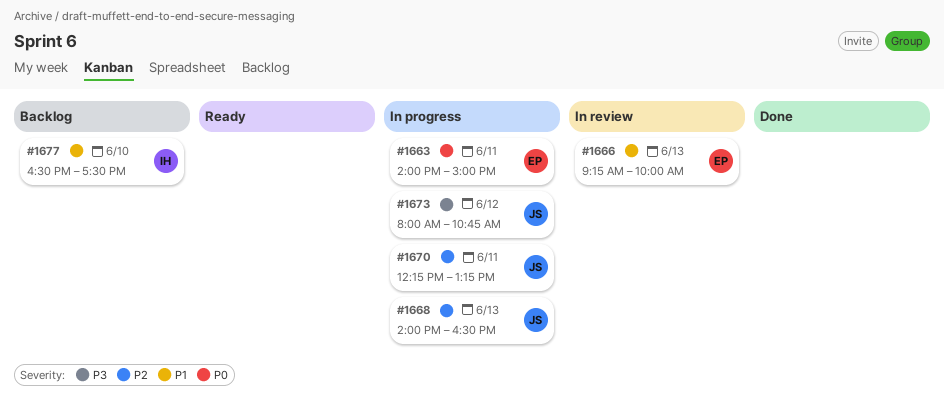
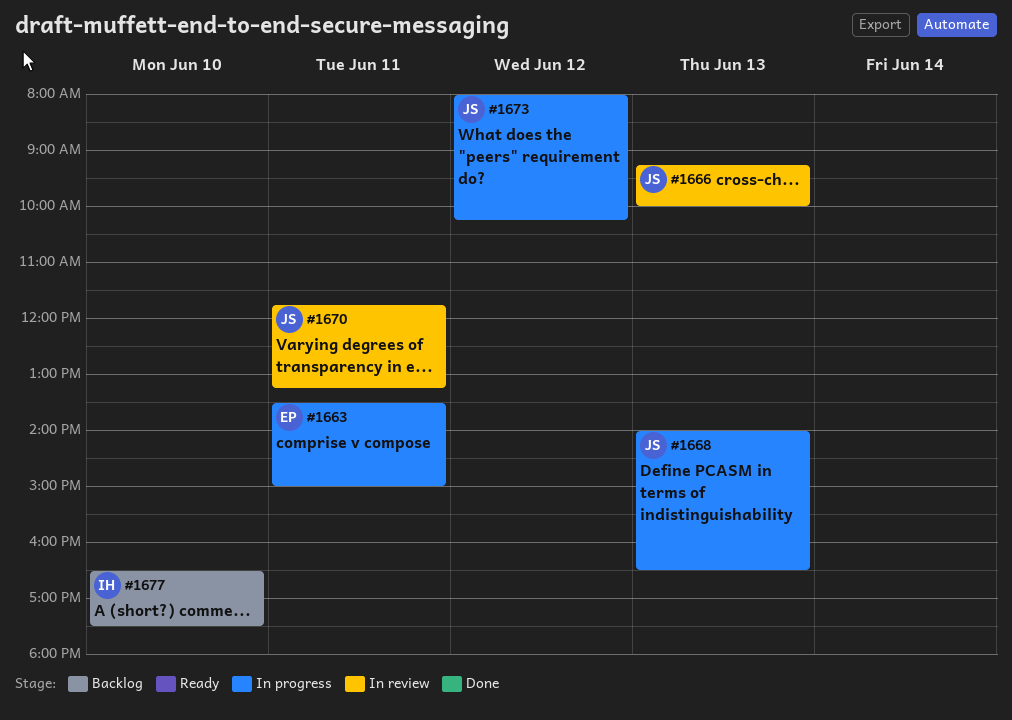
#1663, begins: 14:00 -> 13:30
#1666, owner: EP -> JS
#1670, status: In progress -> In review
#1670, begins: 12:15 -> 11:45
#1673, ends: 10:45 -> 10:15

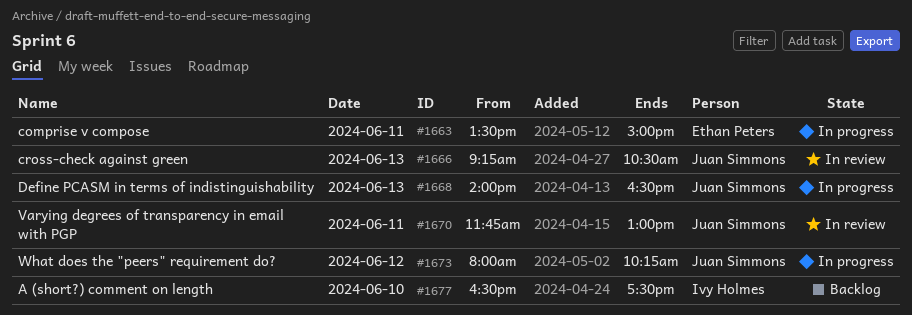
#1666, ends: 10:00 -> 10:30
#1670, ends: 13:15 -> 13:00

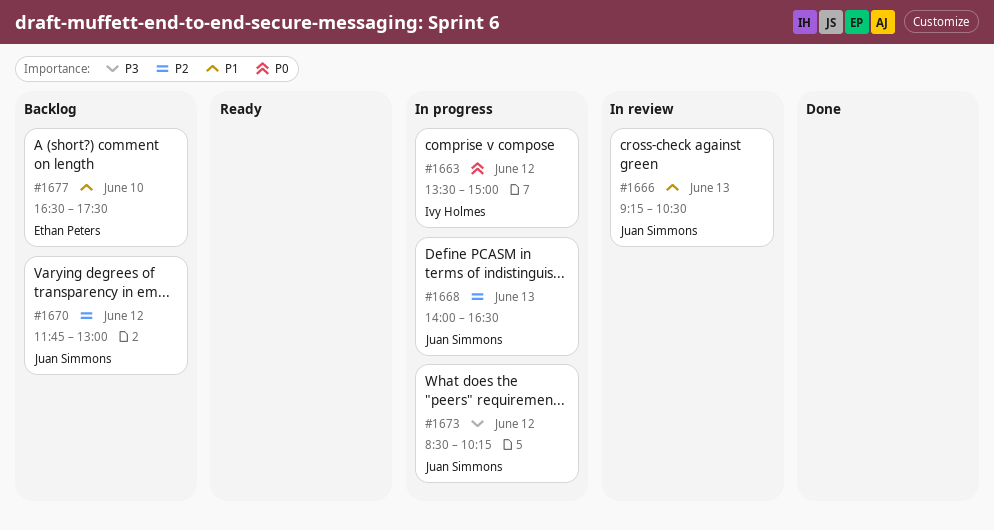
#1663, owner: Ethan Peters -> Ivy Holmes
#1663, day: Jun 11 -> Jun 12
#1670, status: In review -> Backlog
#1670, day: Jun 11 -> Jun 12
#1673, begins: 08:00 -> 08:30
#1677, owner: Ivy Holmes -> Ethan Peters

